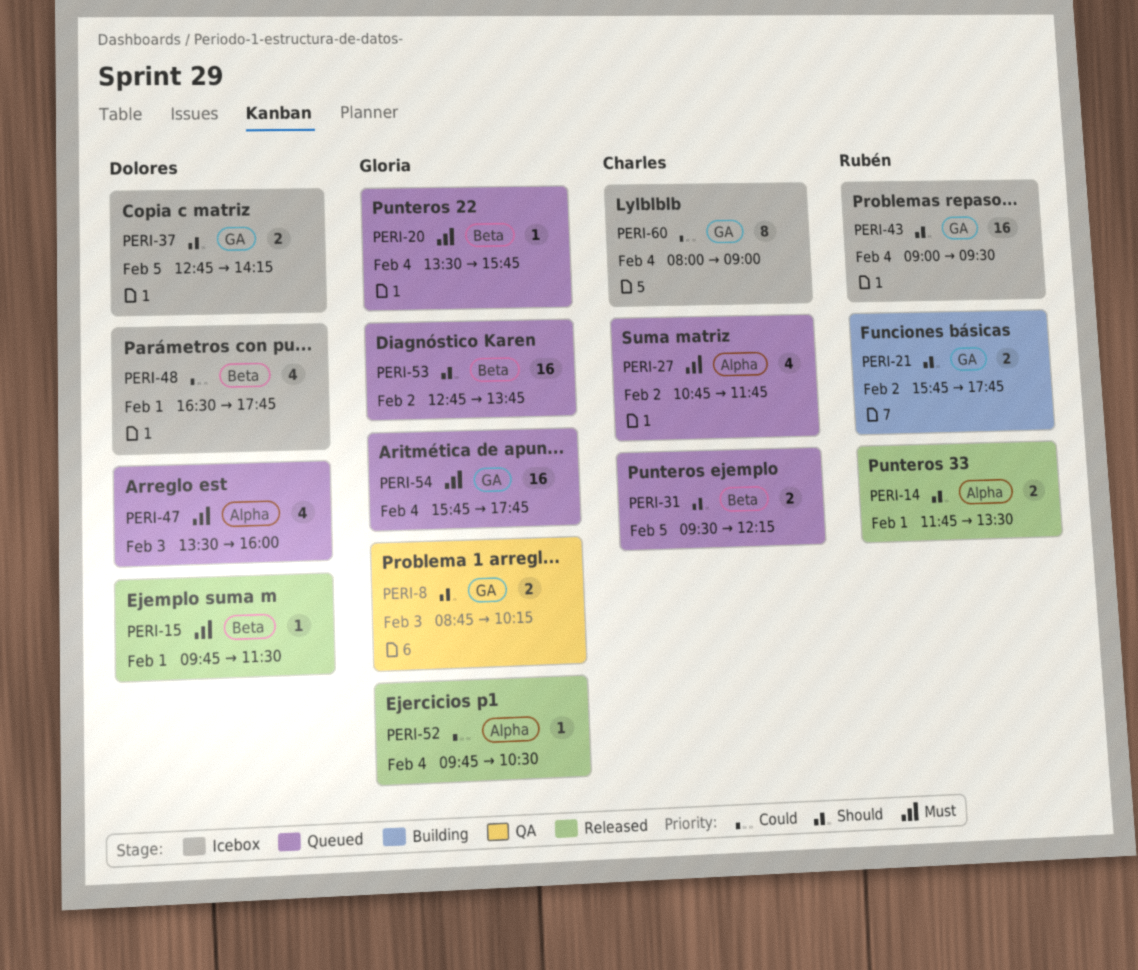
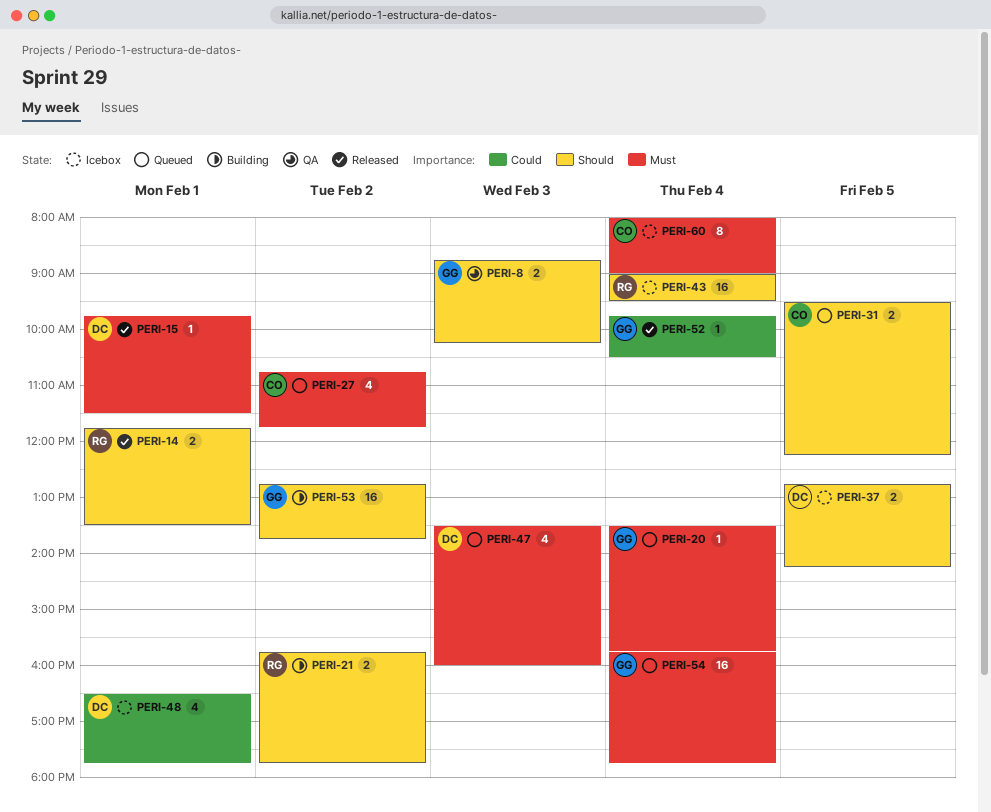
PERI-53, status: Queued -> Building
PERI-60, priority: Could -> Must

